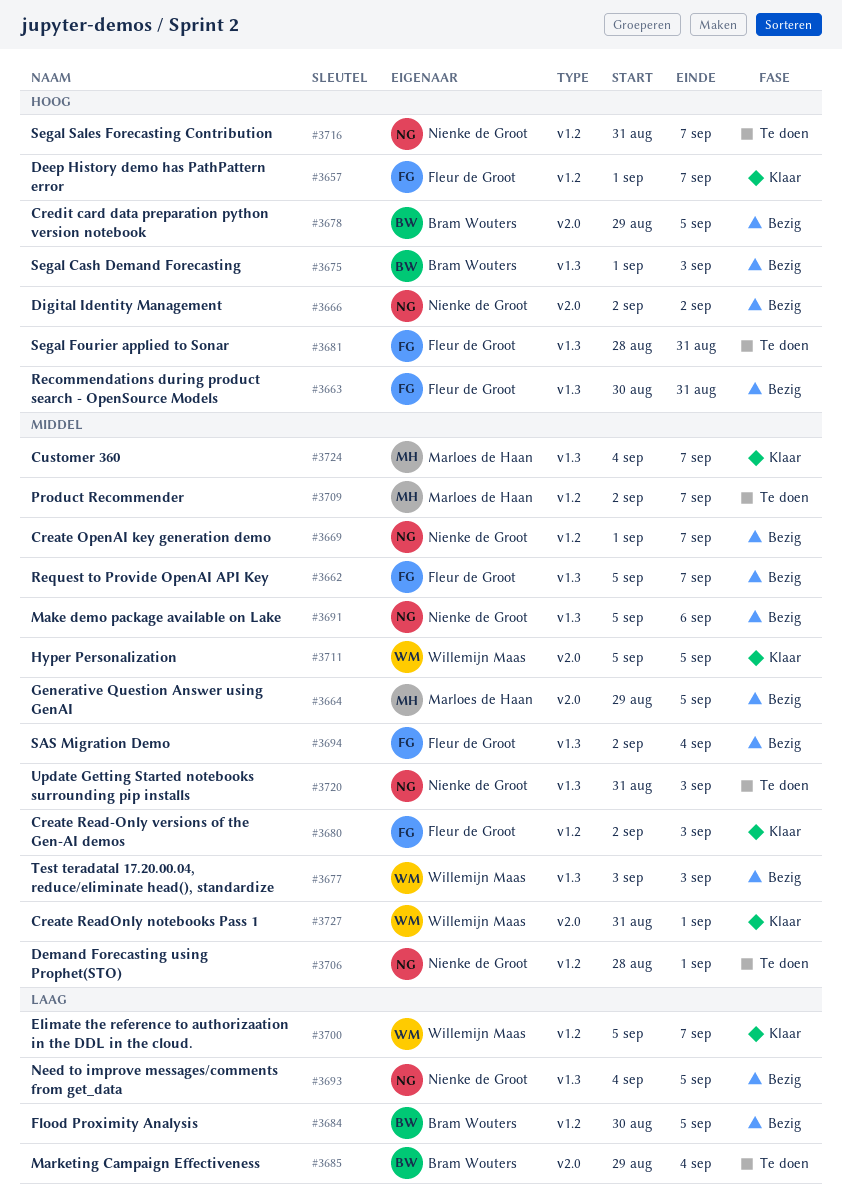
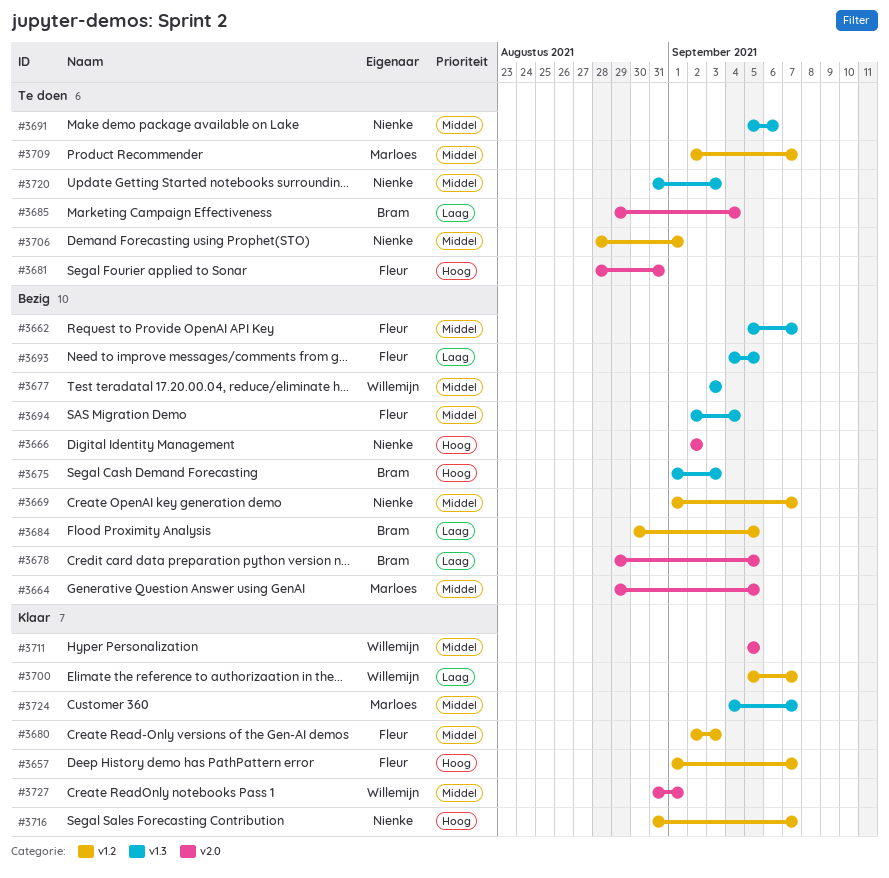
#3663: present -> none
#3678, priority: Hoog -> Laag
#3681, label: v1.3 -> v2.0
#3691, status: Bezig -> Te doen
#3693, owner: Nienke de Groot -> Fleur de Groot
#3716, status: Te doen -> Klaar

